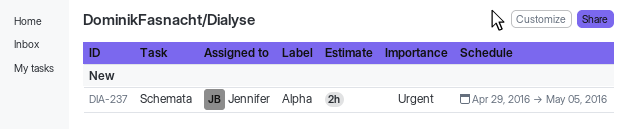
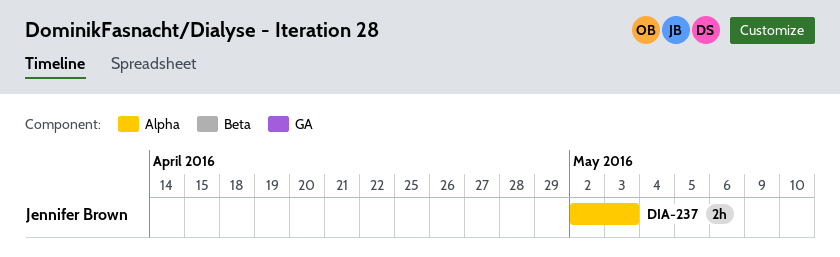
DIA-237, start: Apr 29 -> May 2
DIA-237, due: May 5 -> May 3

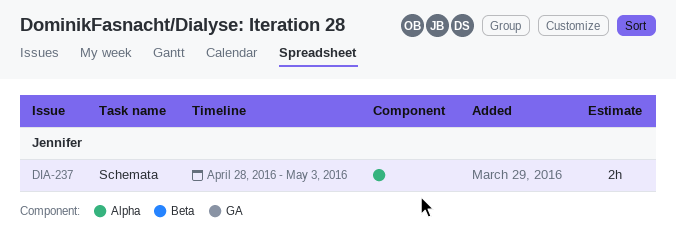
DIA-237, start: May 2 -> Apr 28

